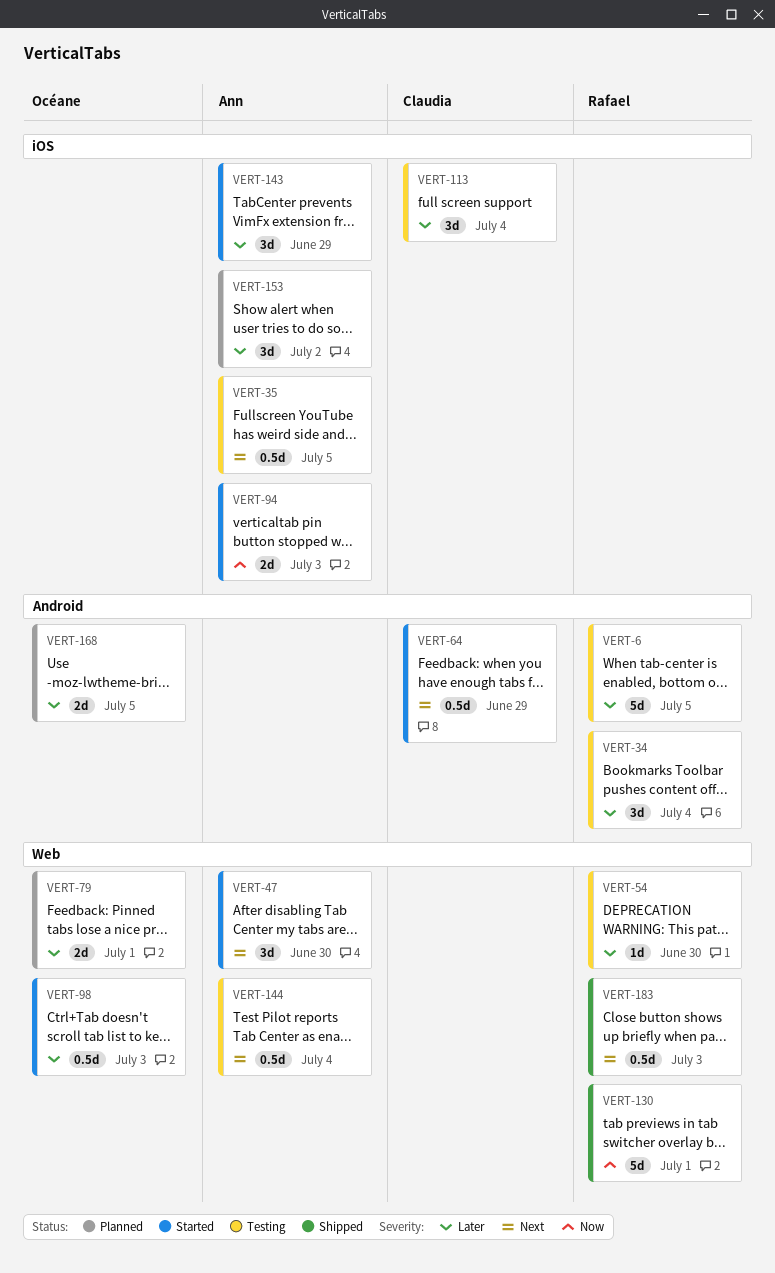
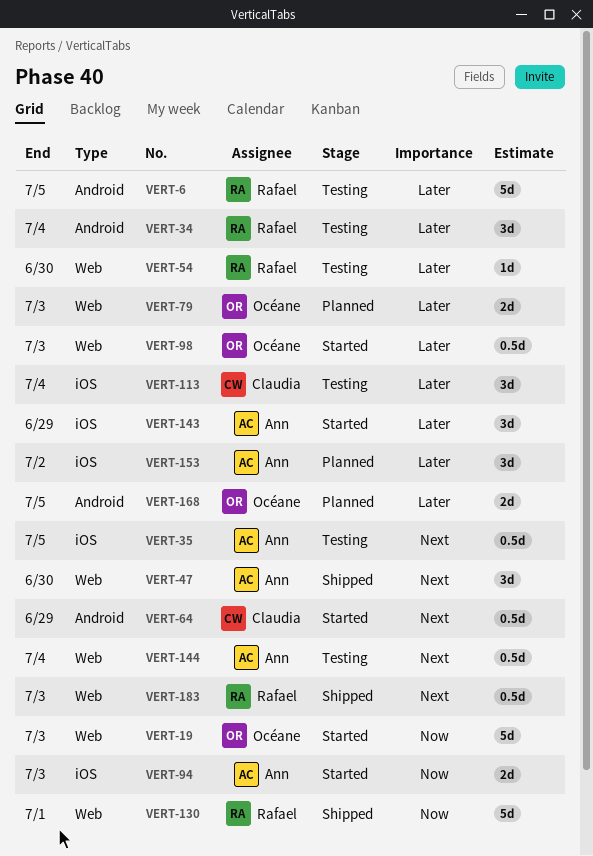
VERT-19: none -> present
VERT-47, status: Started -> Shipped
VERT-79, due: Jul 1 -> Jul 3

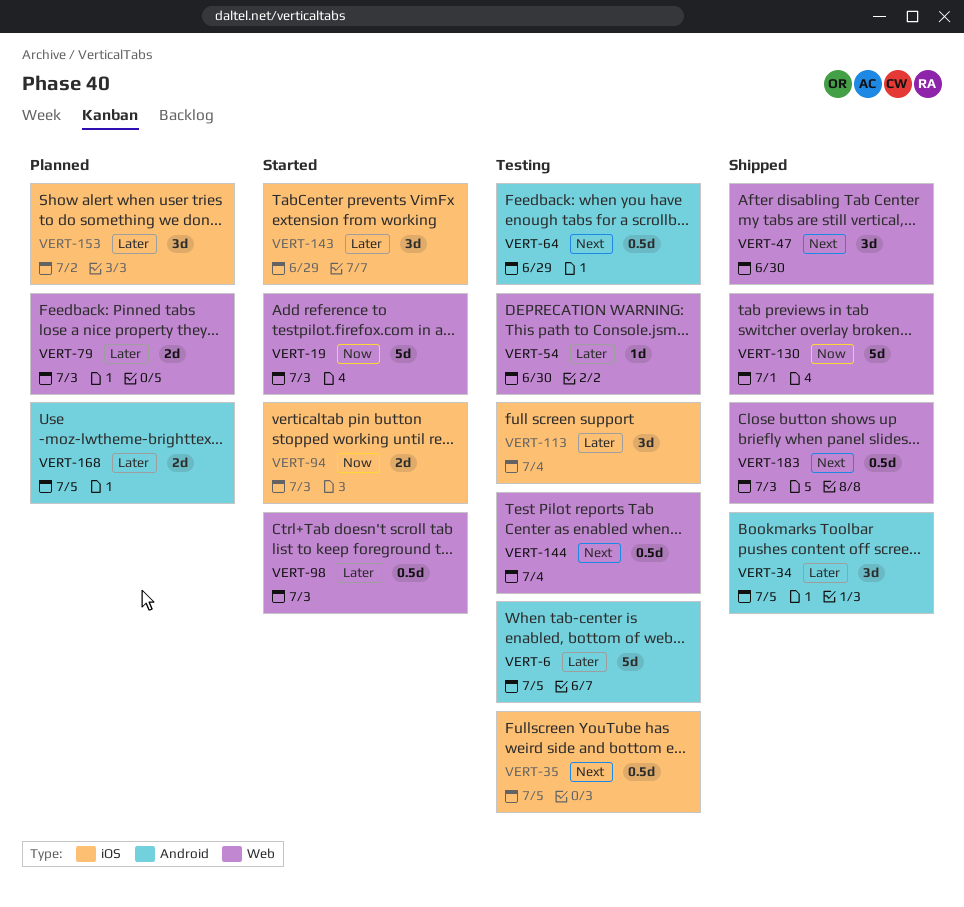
VERT-34, status: Testing -> Shipped
VERT-34, due: Jul 4 -> Jul 5
VERT-64, status: Started -> Testing

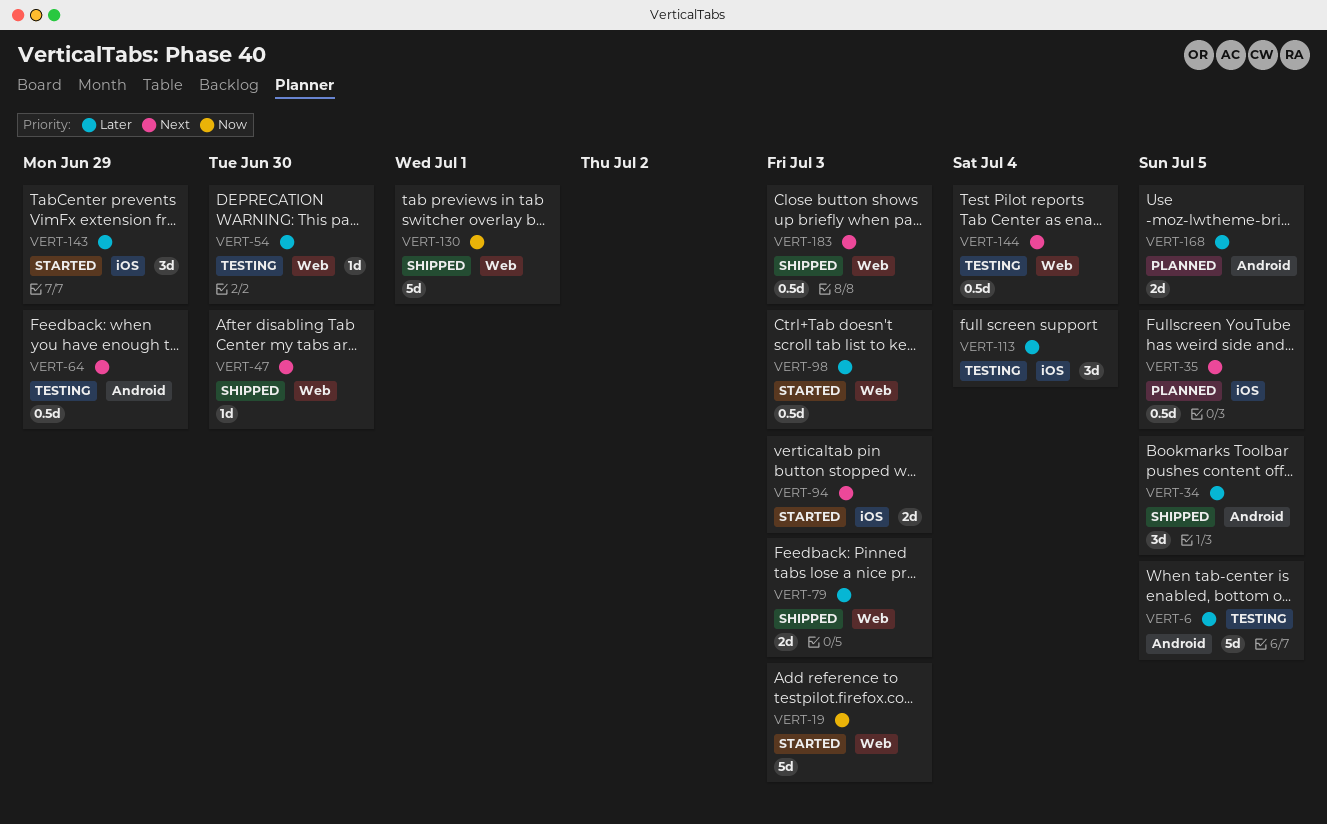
VERT-35, status: Testing -> Planned
VERT-47, estimate: 3d -> 1d
VERT-79, status: Planned -> Shipped
VERT-94, priority: Now -> Next
VERT-153: present -> none

